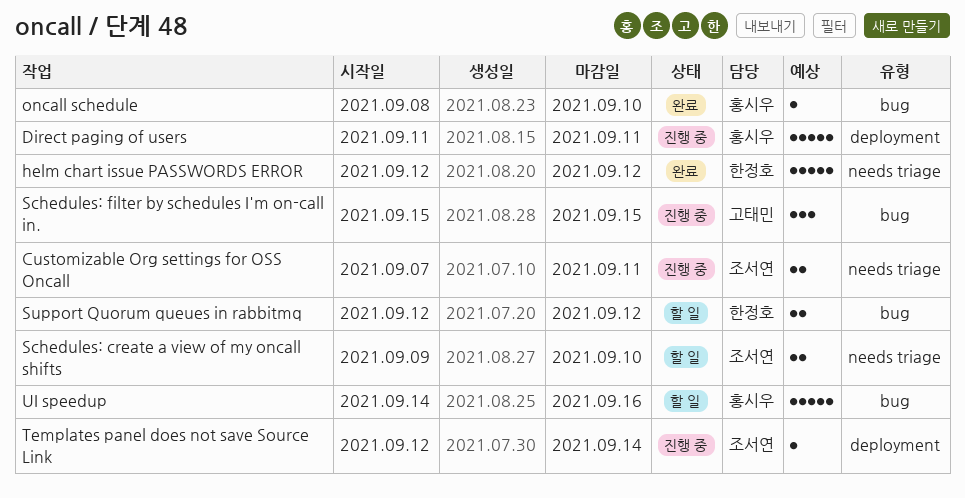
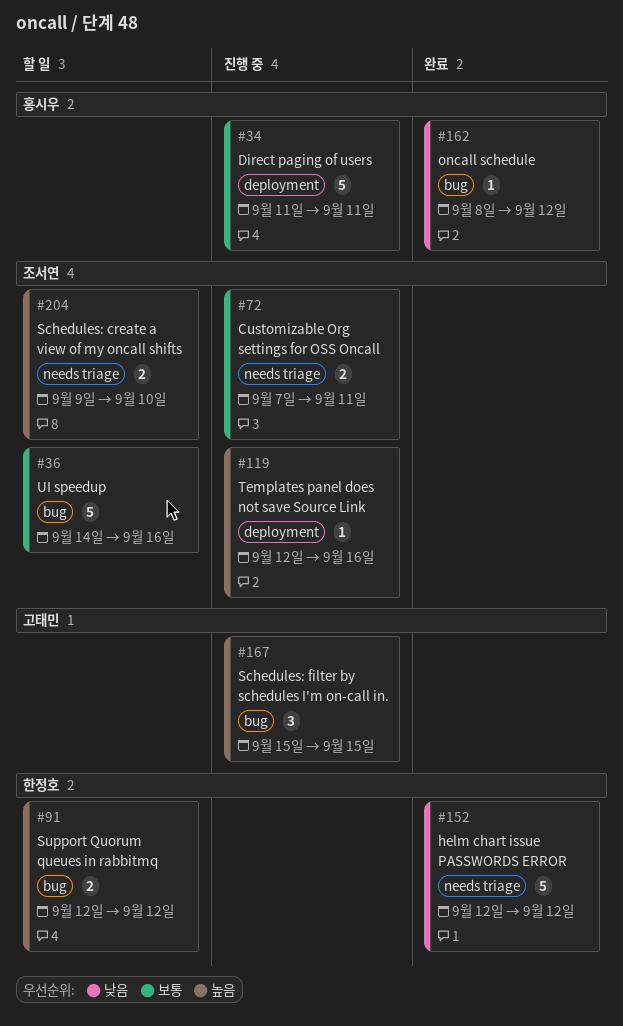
oncall schedule, due: Sep 10 -> Sep 12
Templates panel does not save Source Link, due: Sep 14 -> Sep 16
UI speedup, owner: 홍시우 -> 조서연

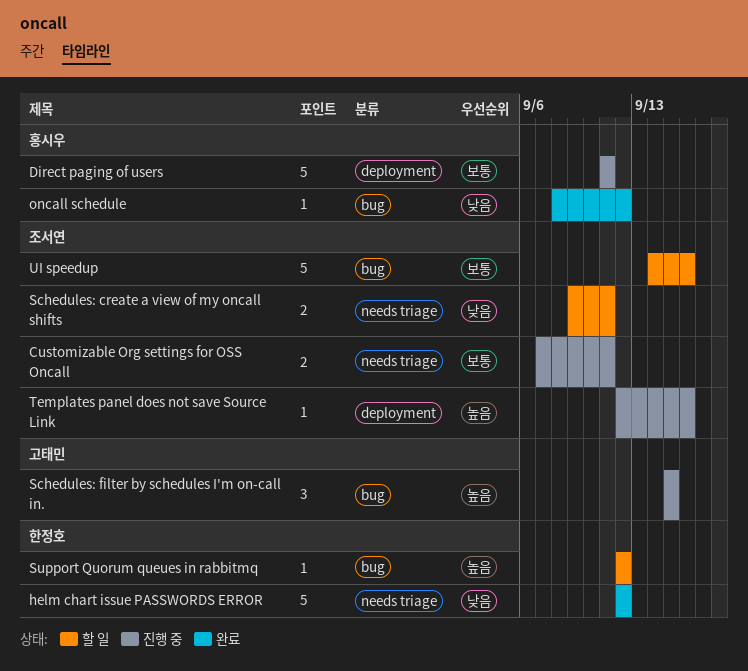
Schedules: create a view of my oncall shifts, priority: 높음 -> 낮음
Schedules: create a view of my oncall shifts, due: Sep 10 -> Sep 11
Support Quorum queues in rabbitmq, estimate: 2 -> 1

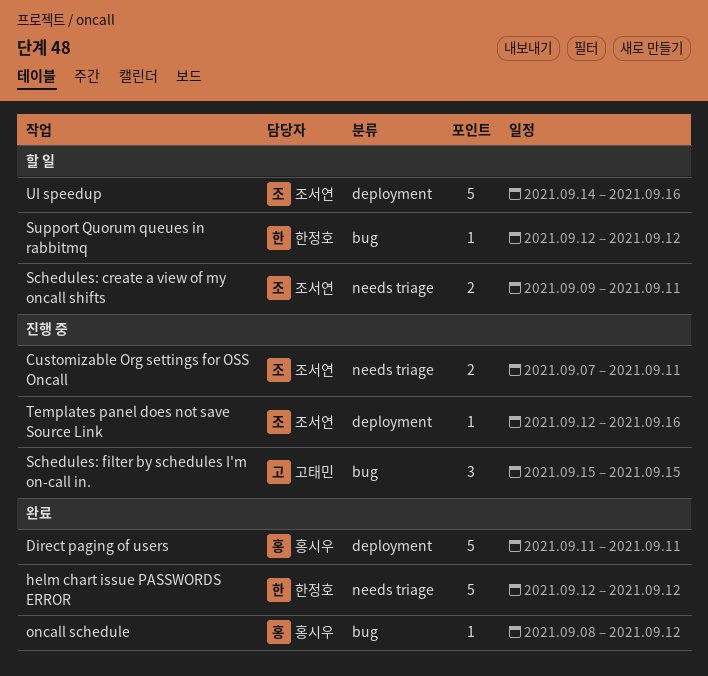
Direct paging of users, status: 진행 중 -> 완료
UI speedup, label: bug -> deployment

